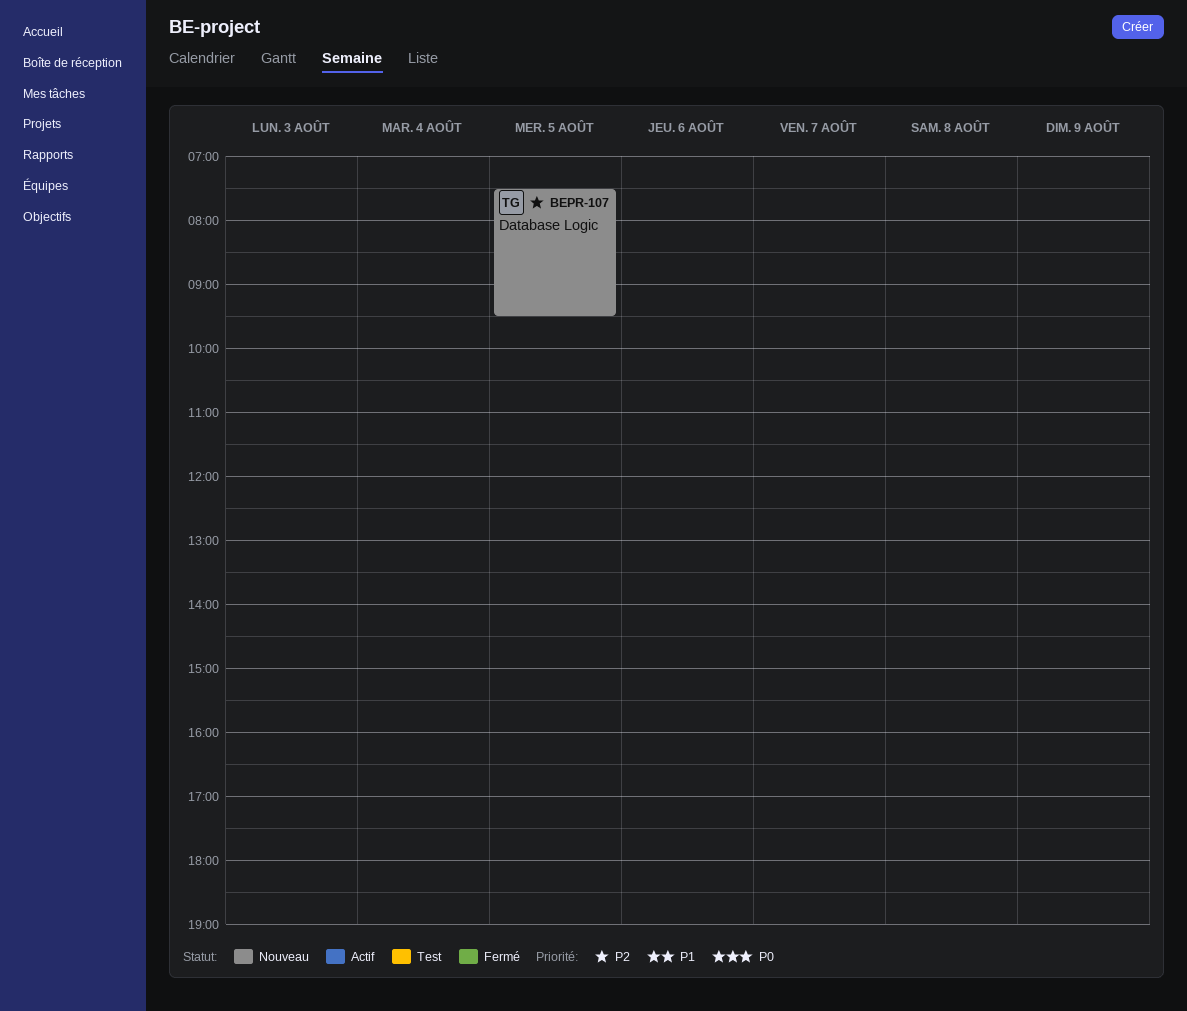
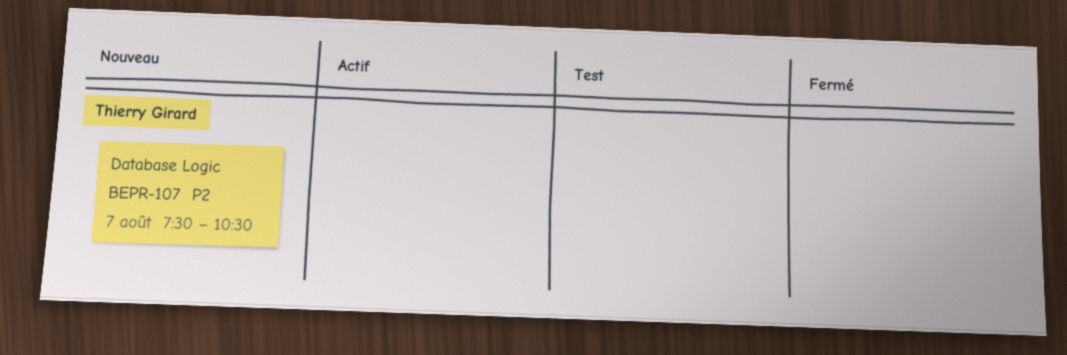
BEPR-107, day: Aug 5 -> Aug 7
BEPR-107, ends: 09:30 -> 10:30

